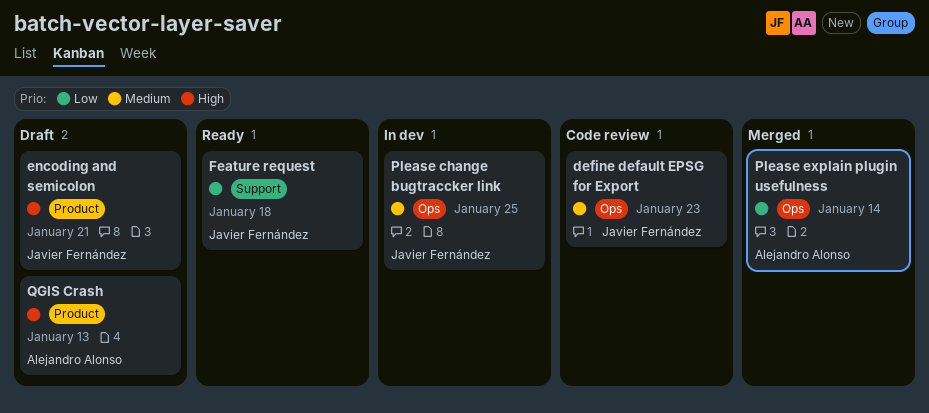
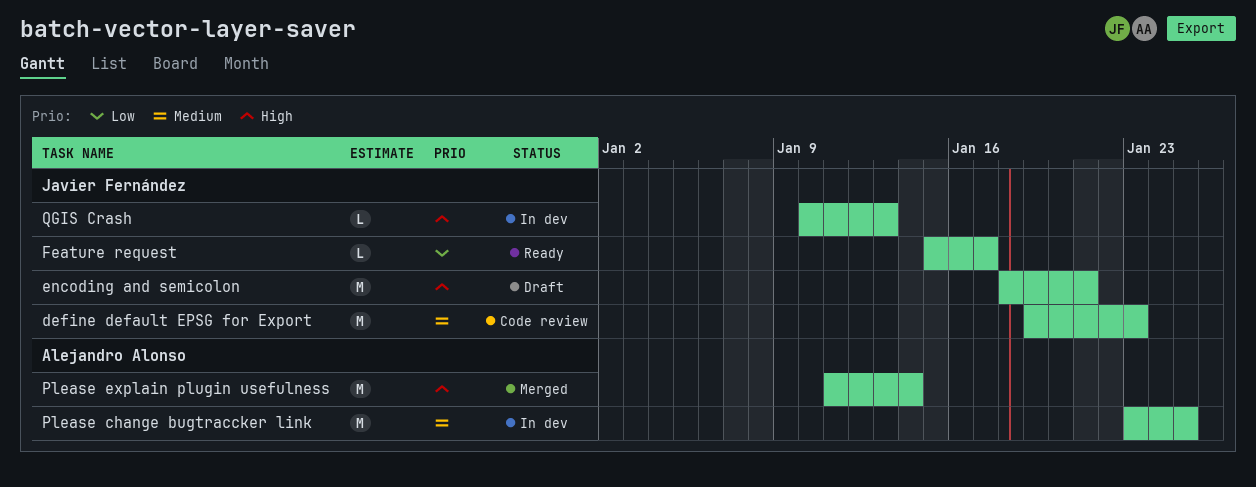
Feature request, due: Jan 18 -> Jan 17
Please change bugtraccker link, owner: Javier Fernández -> Alejandro Alonso
Please explain plugin usefulness, priority: Low -> High
QGIS Crash, status: Draft -> In dev
QGIS Crash, owner: Alejandro Alonso -> Javier Fernández

